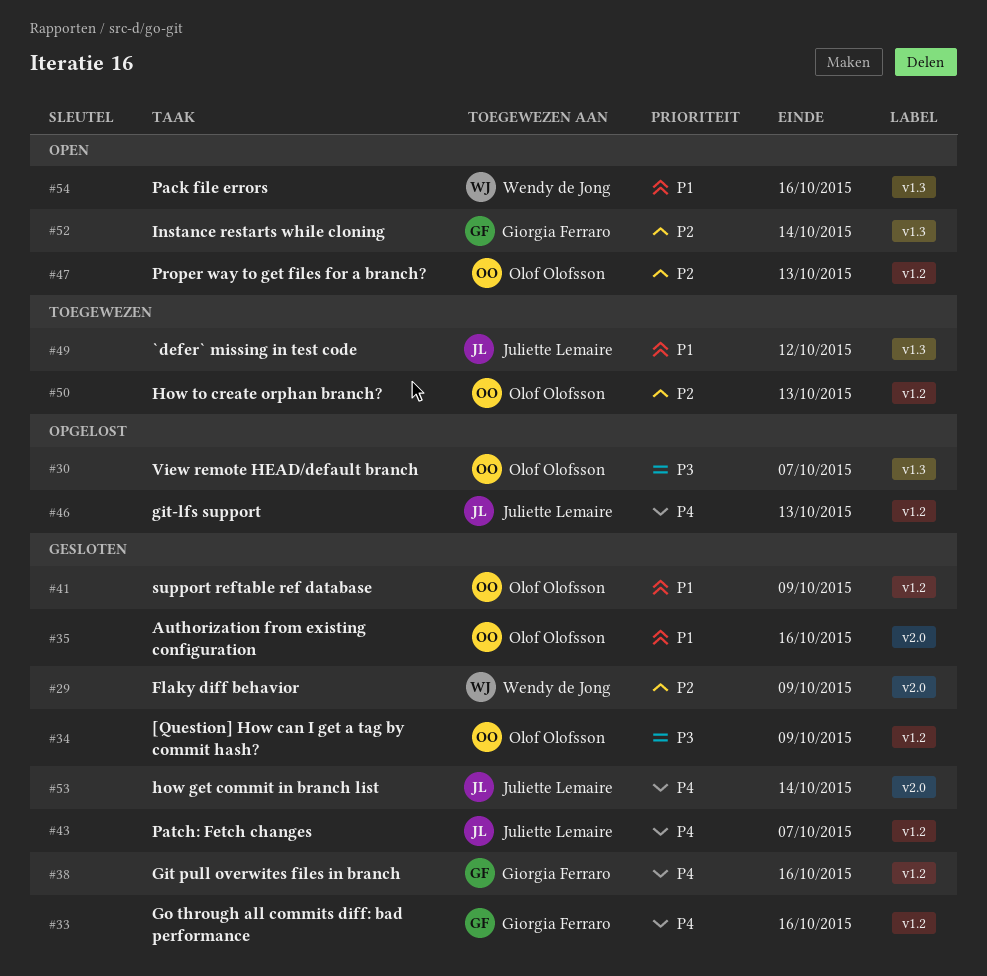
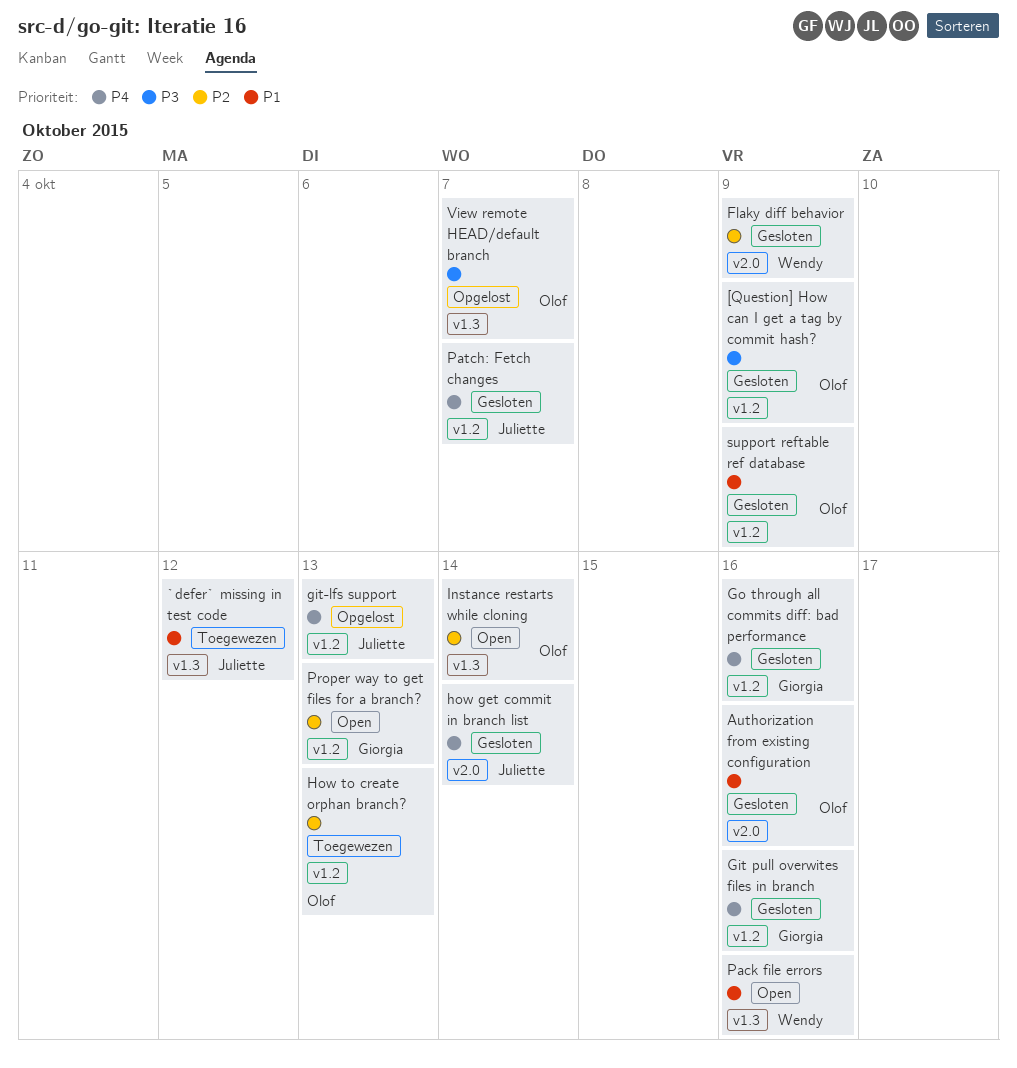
Instance restarts while cloning, owner: Giorgia Ferraro -> Olof Olofsson
Proper way to get files for a branch?, owner: Olof Olofsson -> Giorgia Ferraro

